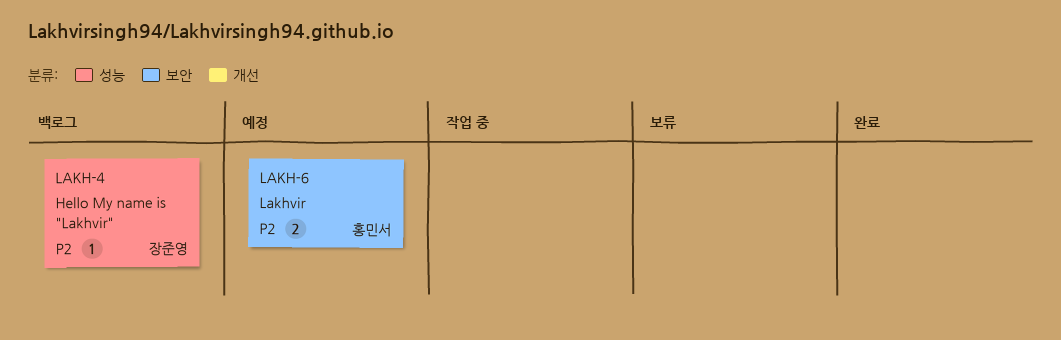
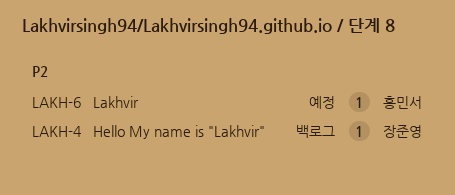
LAKH-6, estimate: 2 -> 1

